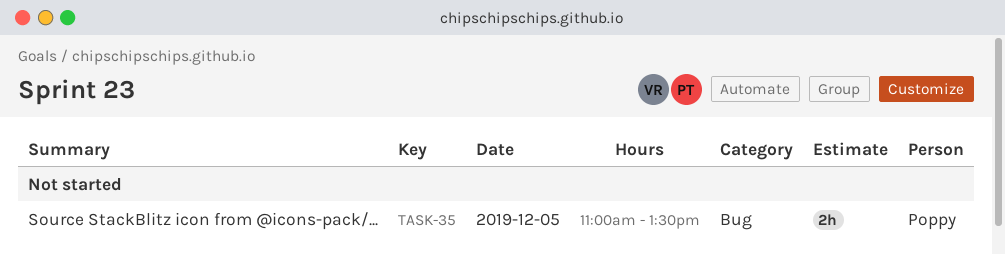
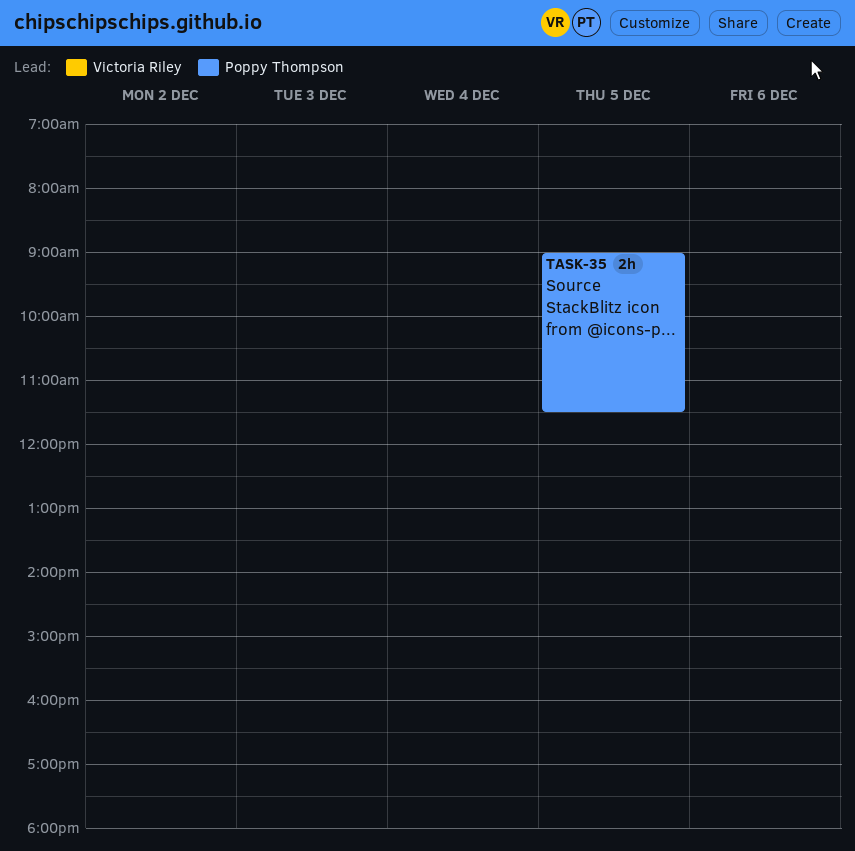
TASK-35, begins: 11:00 -> 09:00
TASK-35, ends: 13:30 -> 11:30

